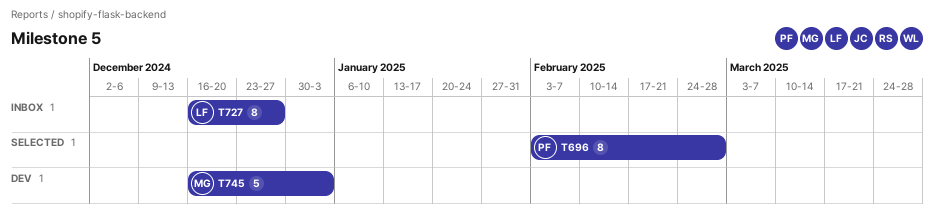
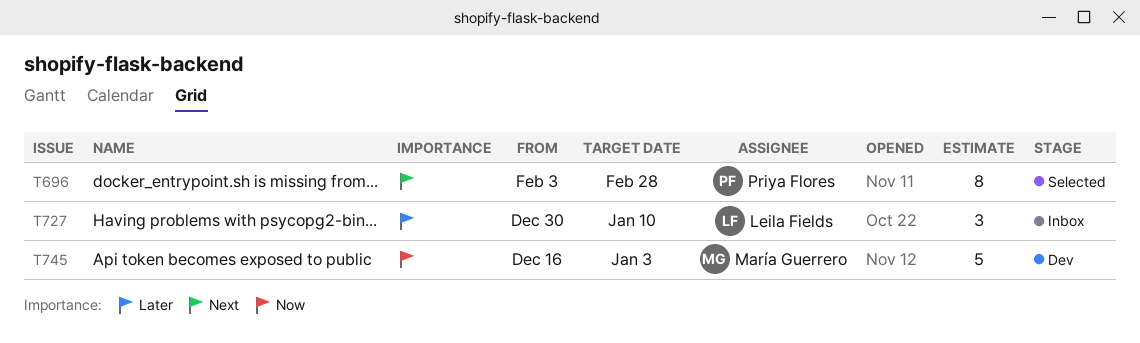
T727, estimate: 8 -> 3
T727, start: Dec 16 -> Dec 30
T727, due: Dec 27 -> Jan 10

